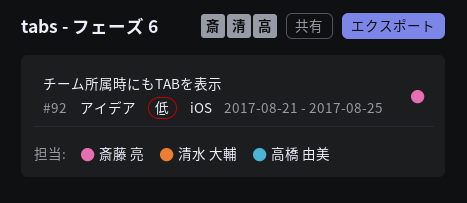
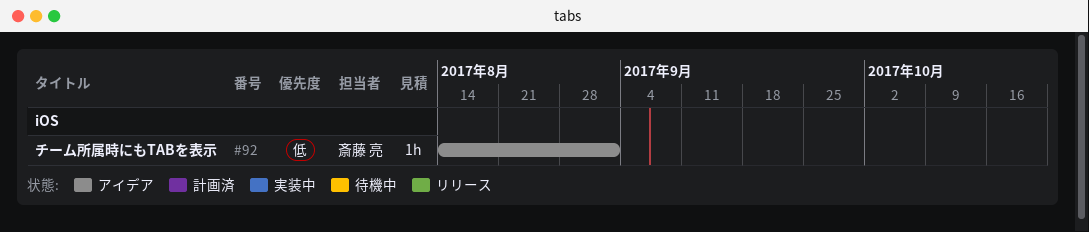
#92, start: Aug 21 -> Aug 14
#92, due: Aug 25 -> Sep 1

